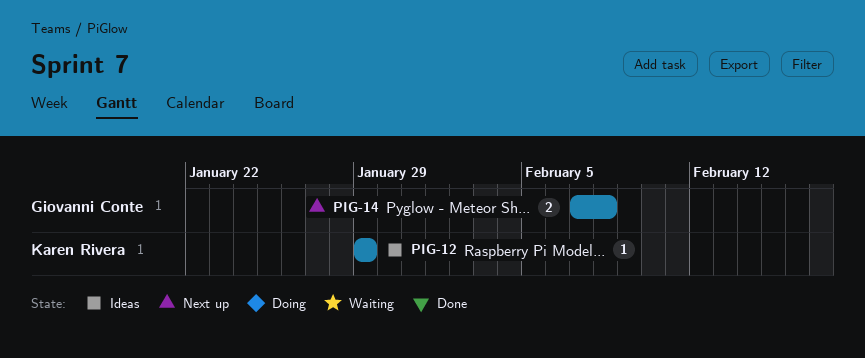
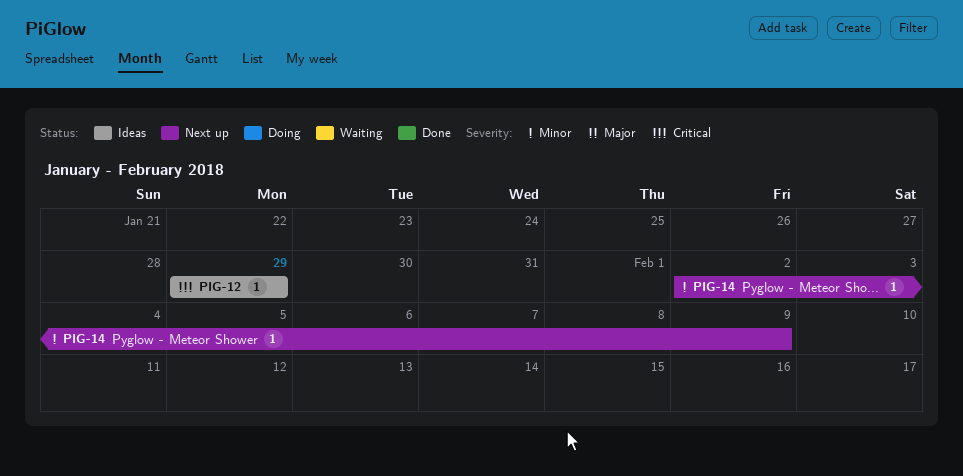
PIG-14, estimate: 2 -> 1
PIG-14, start: Feb 7 -> Feb 2
PIG-14, due: Feb 8 -> Feb 9

